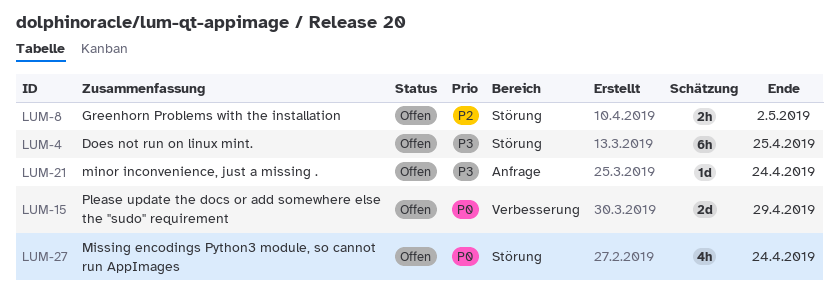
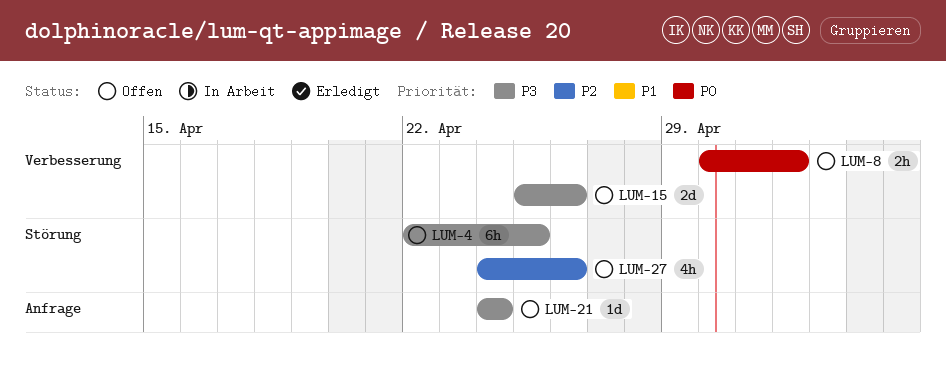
LUM-8, priority: P2 -> P0
LUM-8, label: Störung -> Verbesserung
LUM-15, priority: P0 -> P3
LUM-15, due: Apr 29 -> Apr 26
LUM-27, priority: P0 -> P2
LUM-27, due: Apr 24 -> Apr 26

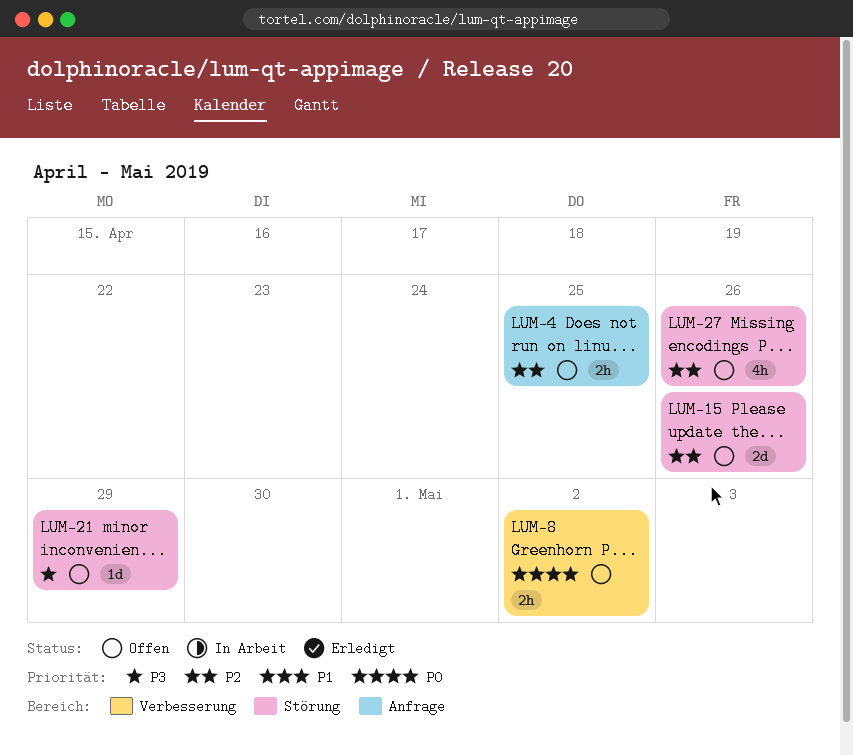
LUM-4, priority: P3 -> P2
LUM-4, label: Störung -> Anfrage
LUM-4, estimate: 6h -> 2h
LUM-15, priority: P3 -> P2
LUM-15, label: Verbesserung -> Störung
LUM-21, label: Anfrage -> Störung
LUM-21, due: Apr 24 -> Apr 29

